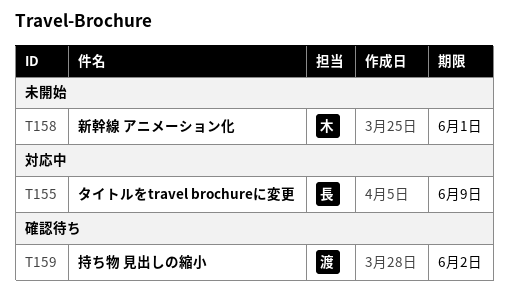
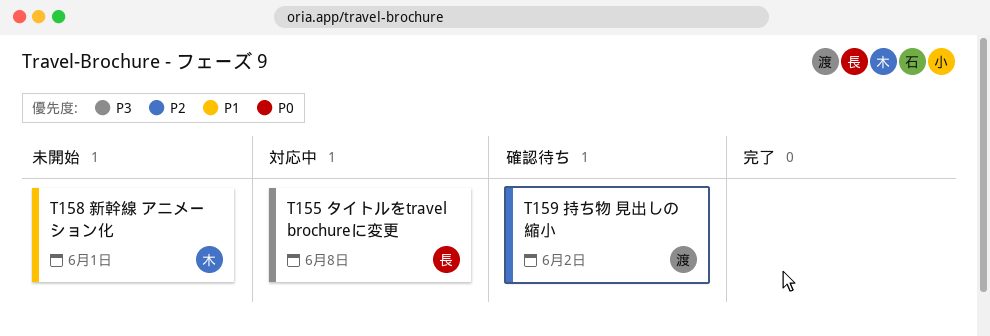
T155, due: Jun 9 -> Jun 8

